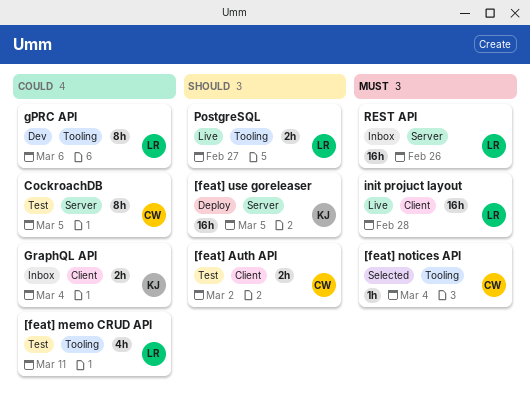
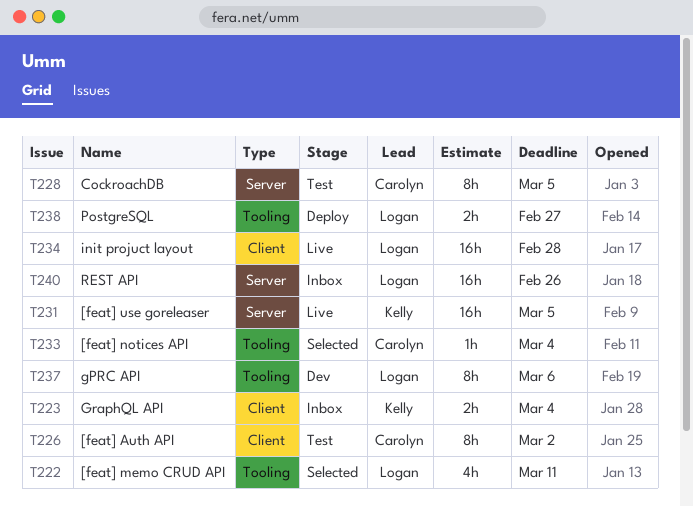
[feat] Auth API, estimate: 2h -> 8h
[feat] memo CRUD API, status: Test -> Selected
[feat] use goreleaser, status: Deploy -> Live
PostgreSQL, status: Live -> Deploy

